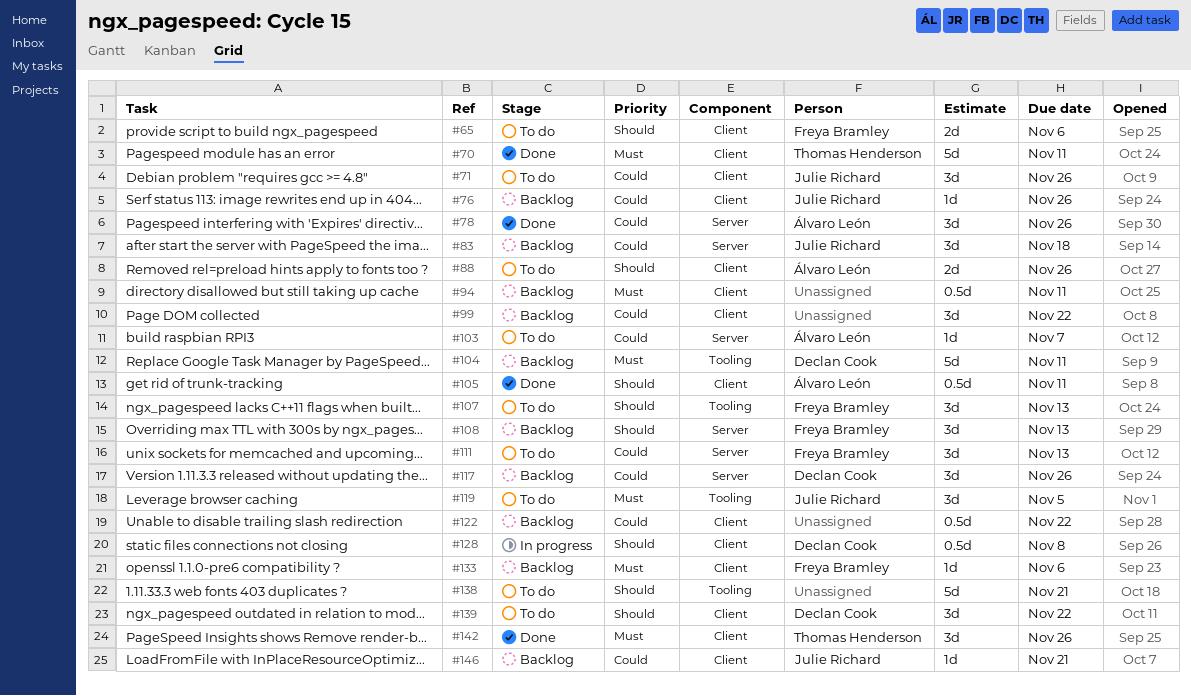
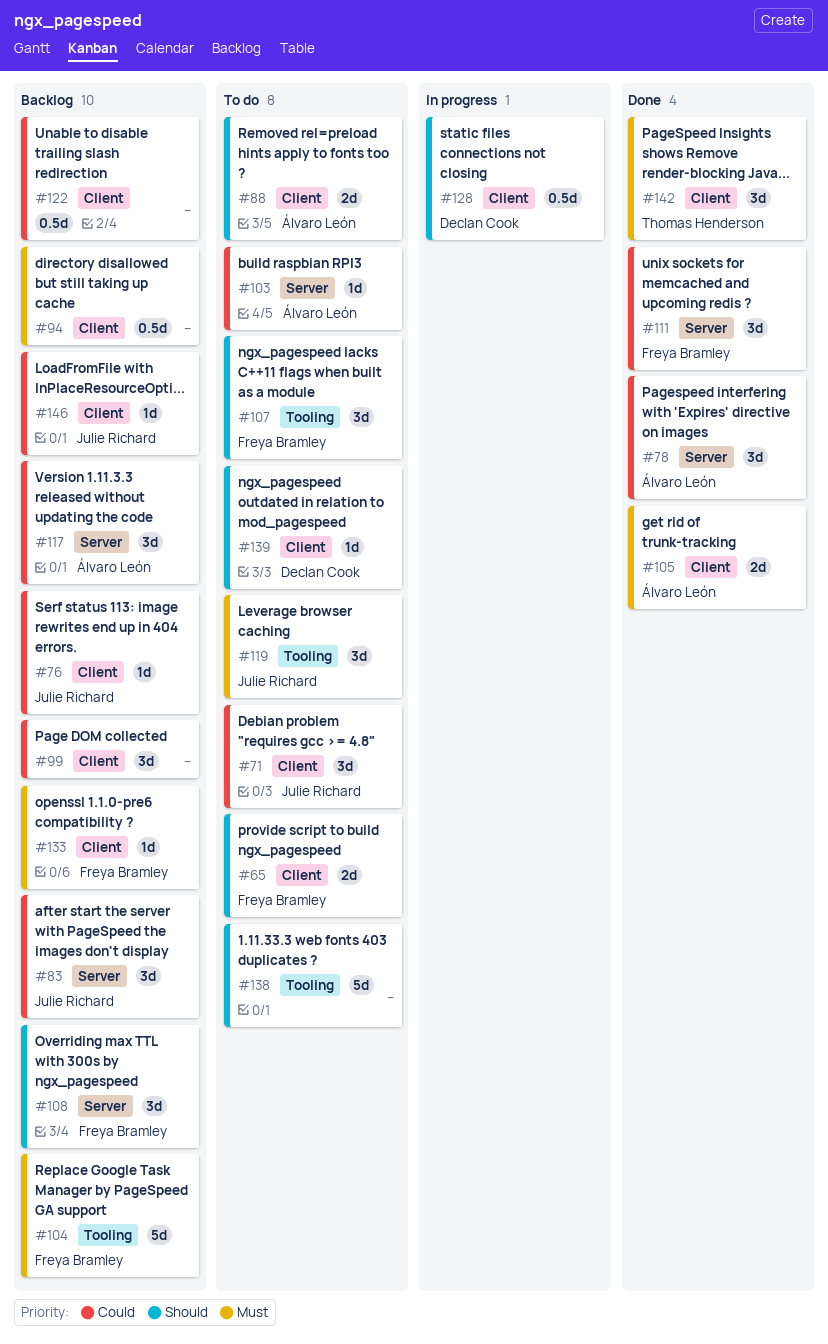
#70: present -> none
#104, owner: Declan Cook -> Freya Bramley
#105, priority: Should -> Must
#105, estimate: 0.5d -> 2d
#111, status: To do -> Done
#117, owner: Declan Cook -> Álvaro León
#139, estimate: 3d -> 1d

